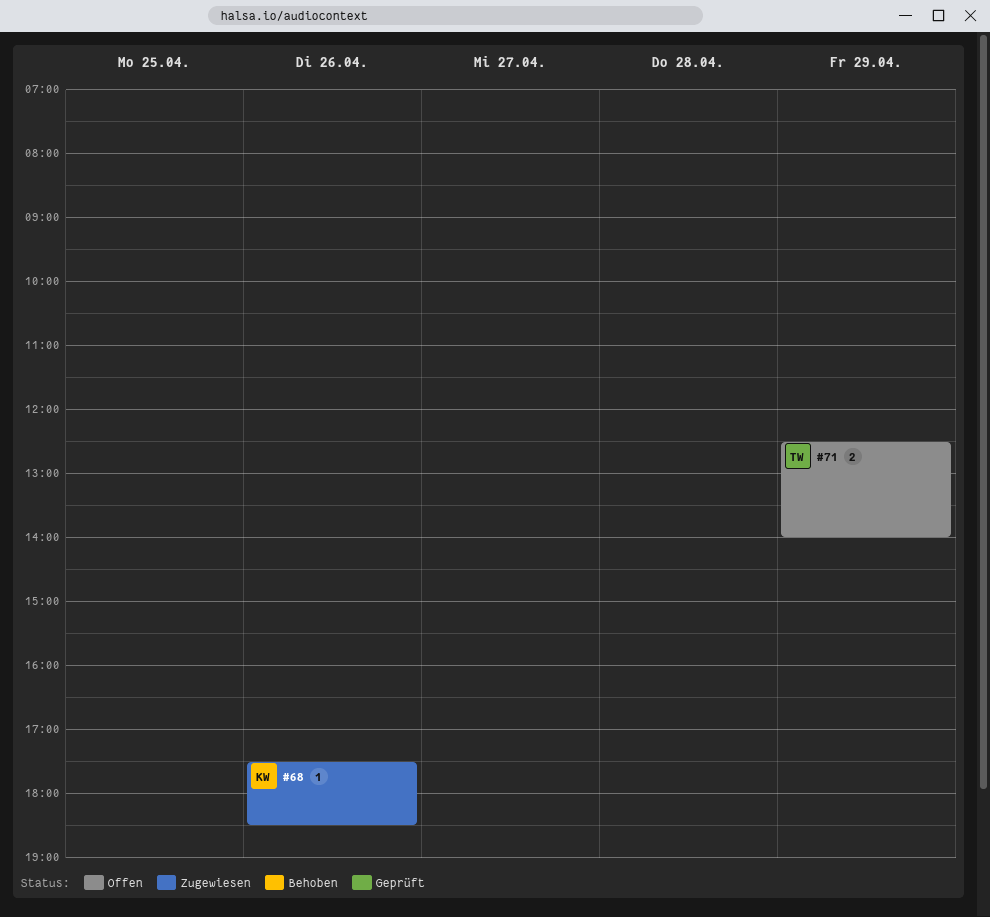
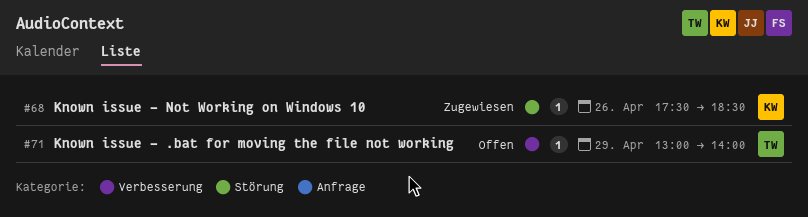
#71, estimate: 2 -> 1
#71, begins: 12:30 -> 13:00

